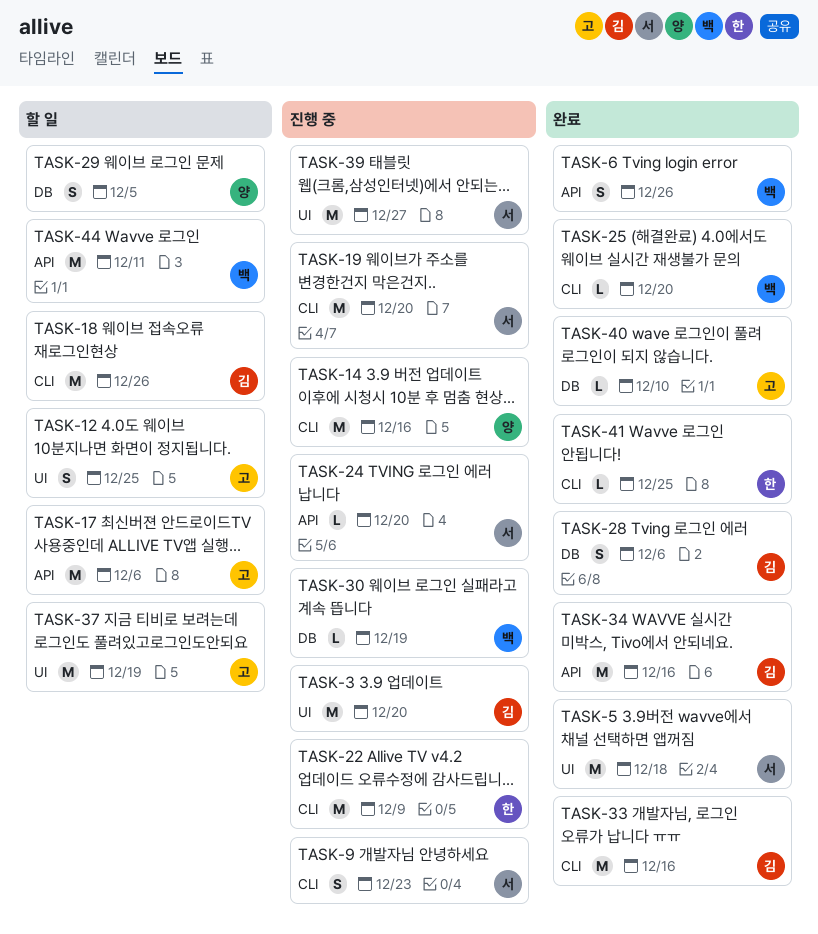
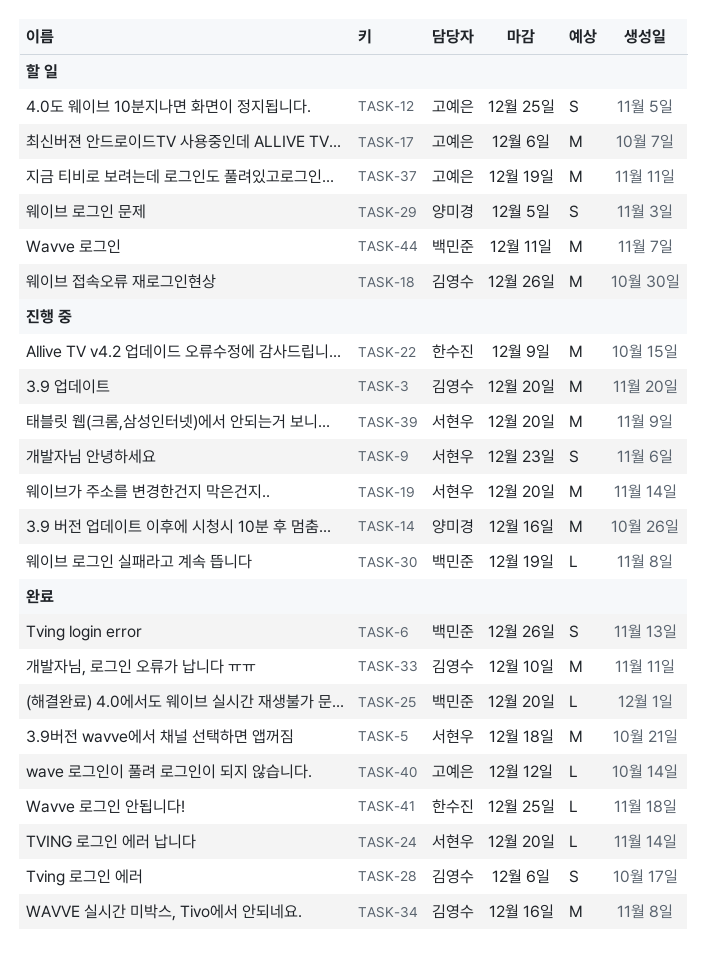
TASK-24, status: 진행 중 -> 완료
TASK-33, due: Dec 16 -> Dec 10
TASK-39, due: Dec 27 -> Dec 20
TASK-40, due: Dec 10 -> Dec 12

